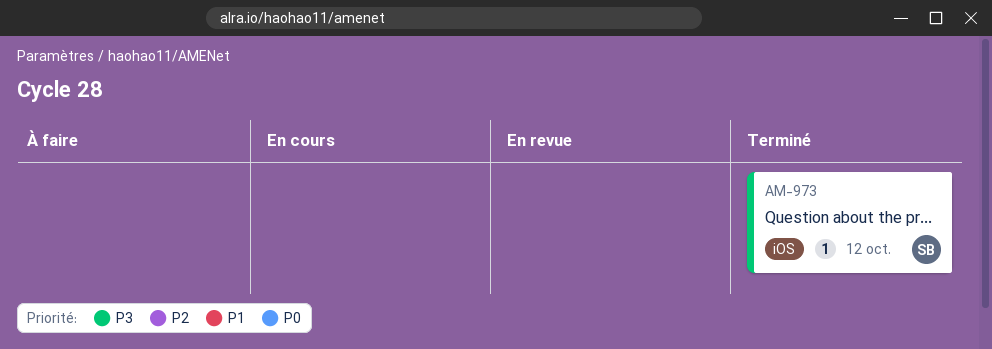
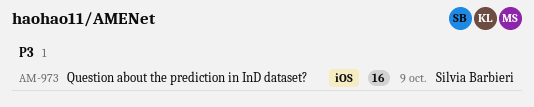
AM-973, estimate: 1 -> 16
AM-973, due: Oct 12 -> Oct 9

